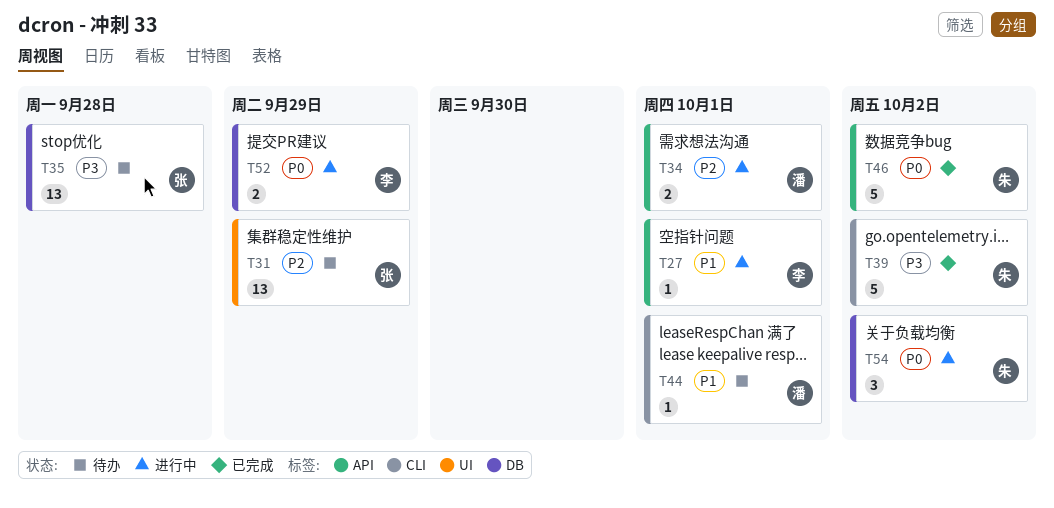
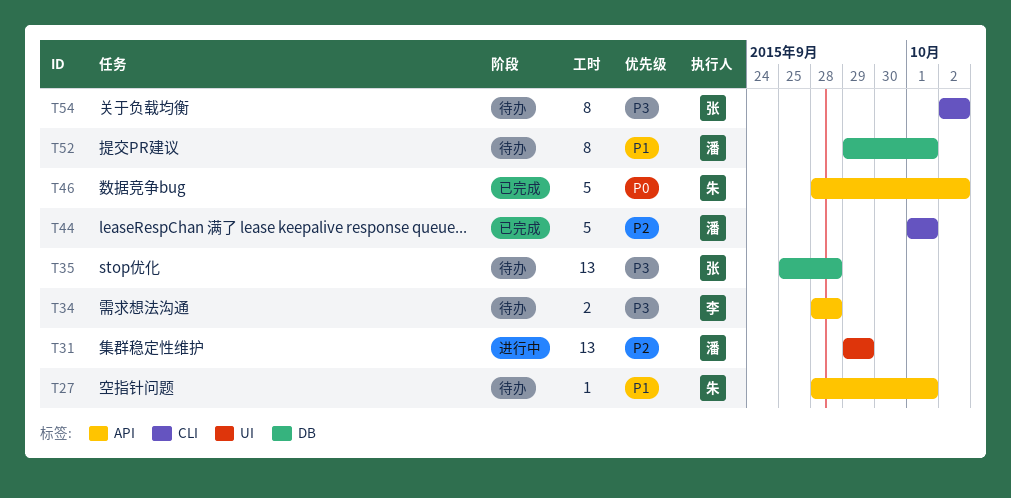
T27, status: 进行中 -> 待办
T27, owner: 李 -> 朱
T31, status: 待办 -> 进行中
T31, owner: 张 -> 潘
T34, status: 进行中 -> 待办
T34, owner: 潘 -> 李
T34, priority: P2 -> P3
T34, due: Oct 1 -> Sep 28
T39: present -> none
T44, status: 待办 -> 已完成
T44, priority: P1 -> P2
T44, estimate: 1 -> 5
T52, status: 进行中 -> 待办
T52, owner: 李 -> 潘
T52, priority: P0 -> P1
T52, estimate: 2 -> 8
T52, due: Sep 29 -> Oct 1
T54, status: 进行中 -> 待办
T54, owner: 朱 -> 张
T54, priority: P0 -> P3
T54, label: DB -> CLI
T54, estimate: 3 -> 8

